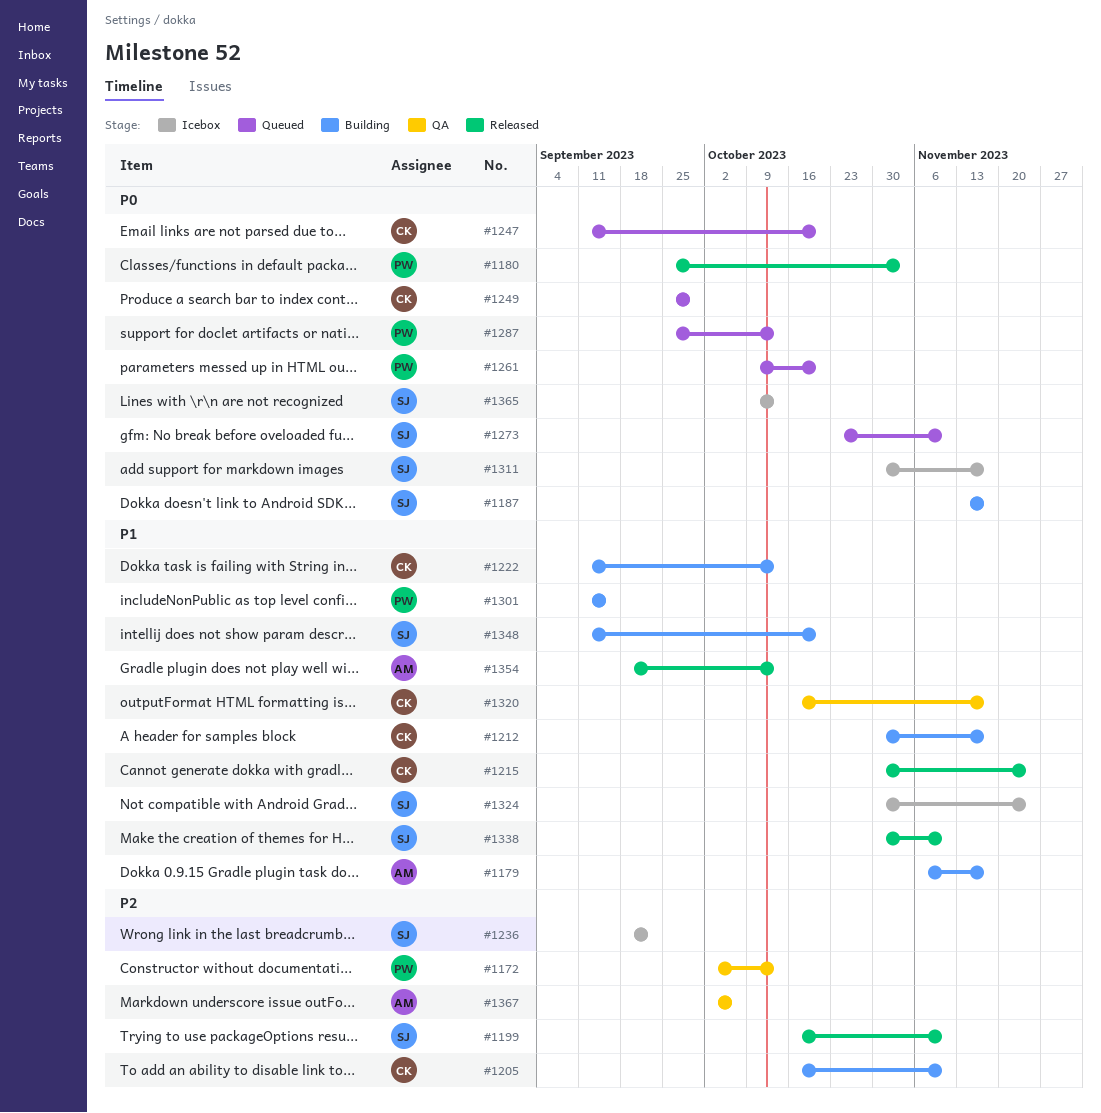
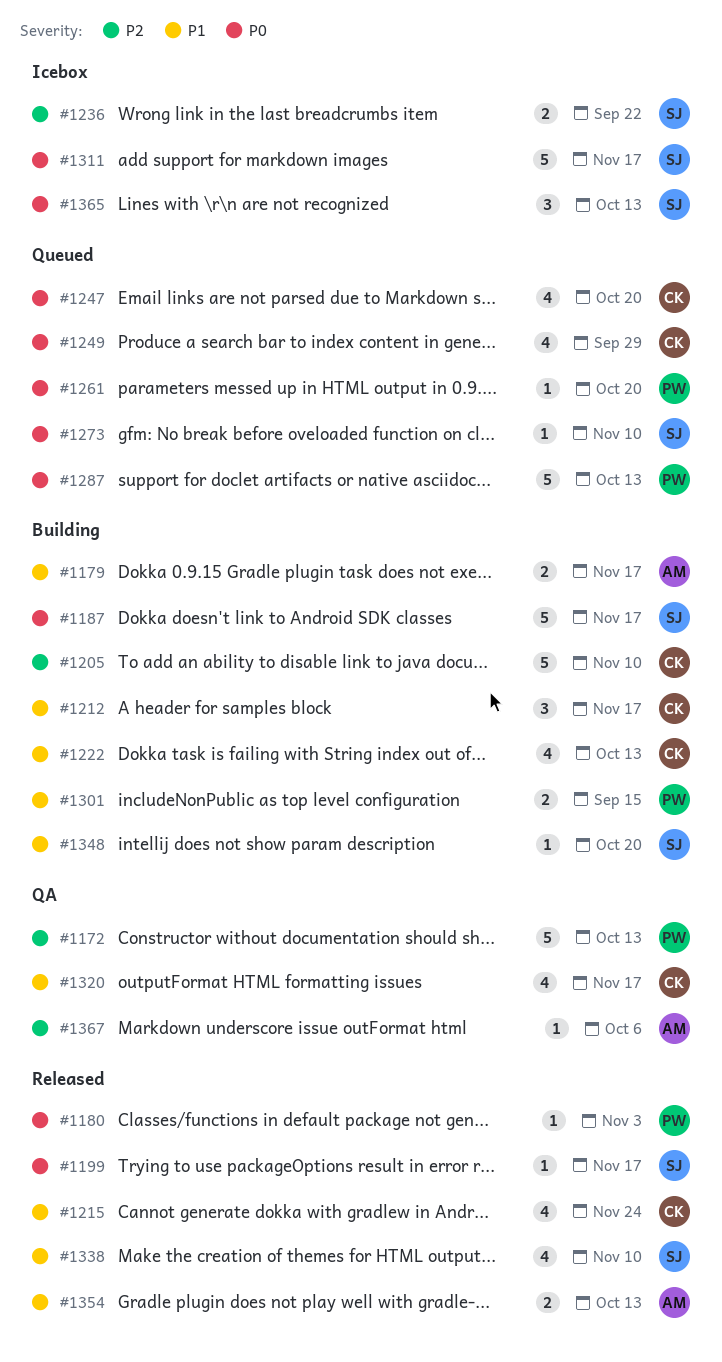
#1199, priority: P2 -> P0
#1199, due: Nov 10 -> Nov 17
#1324: present -> none

